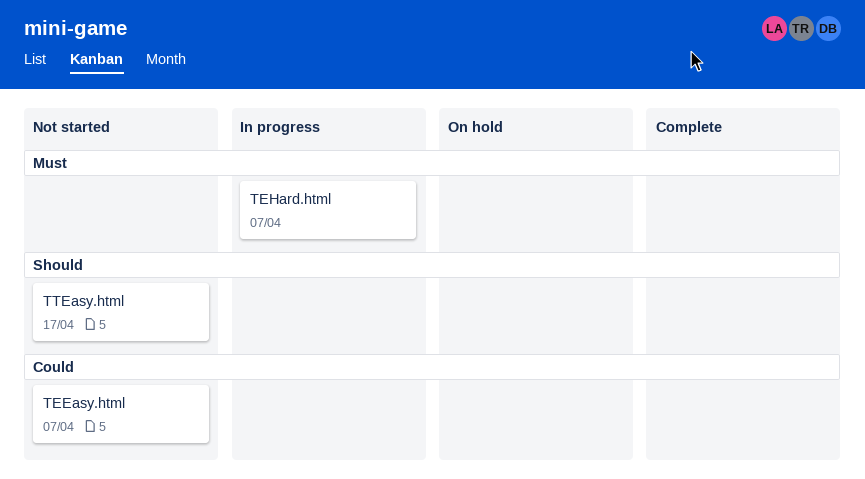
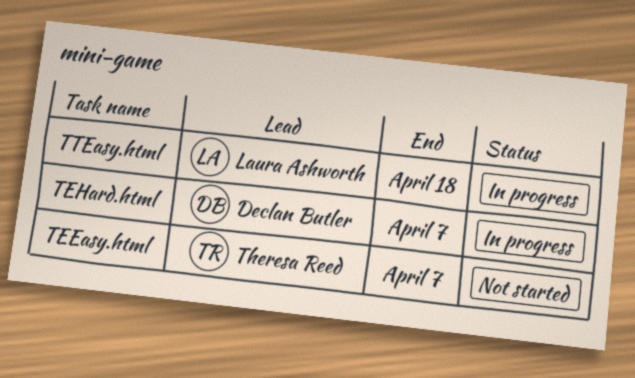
TTEasy.html, status: Not started -> In progress
TTEasy.html, due: Apr 17 -> Apr 18

